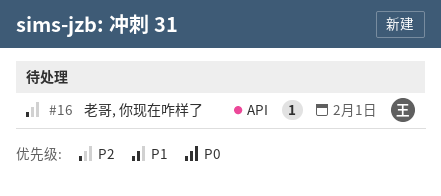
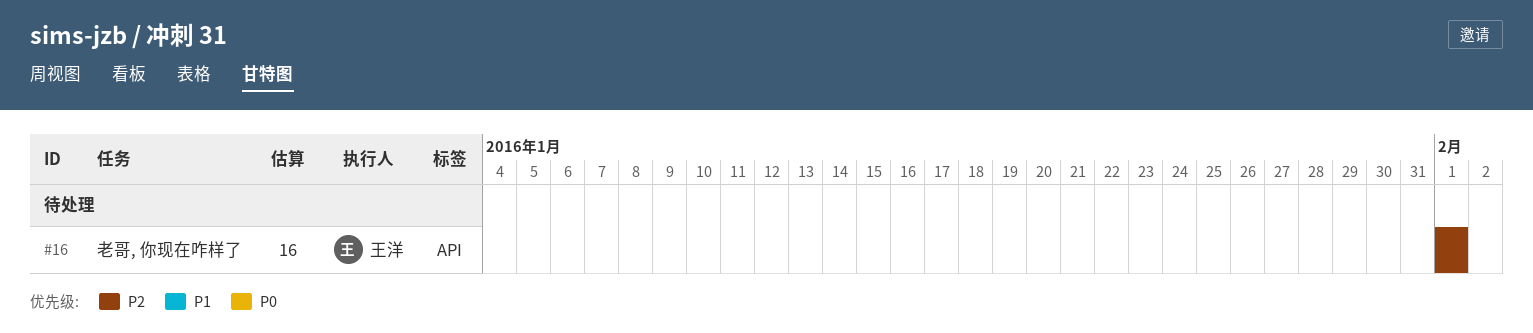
#16, estimate: 1 -> 16

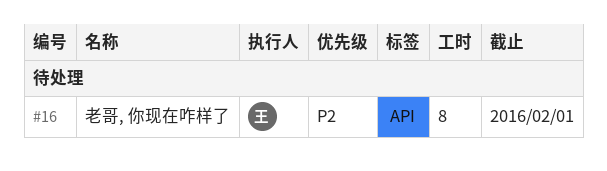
#16, estimate: 16 -> 8

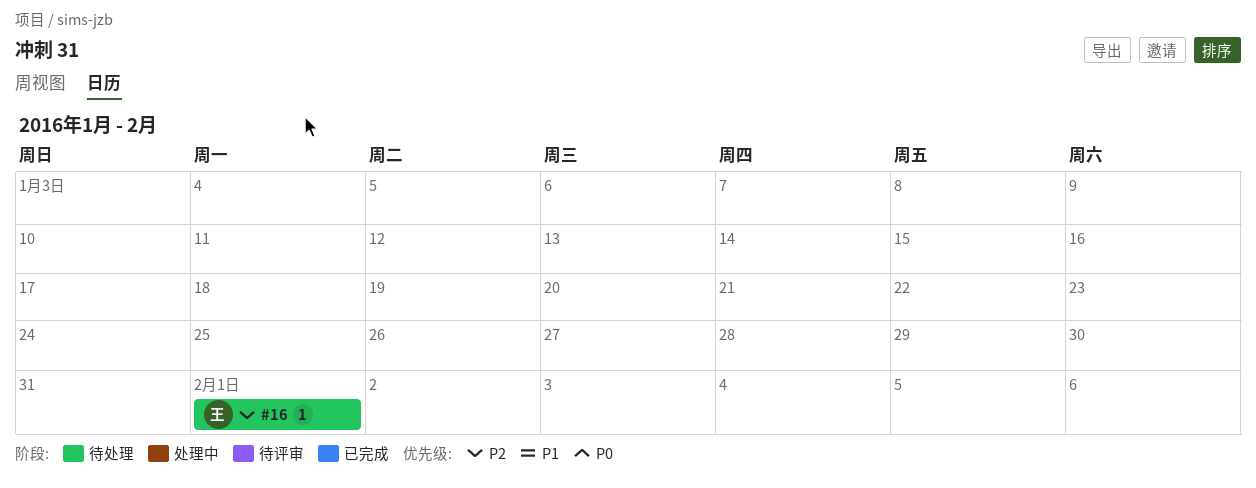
#16, estimate: 8 -> 1

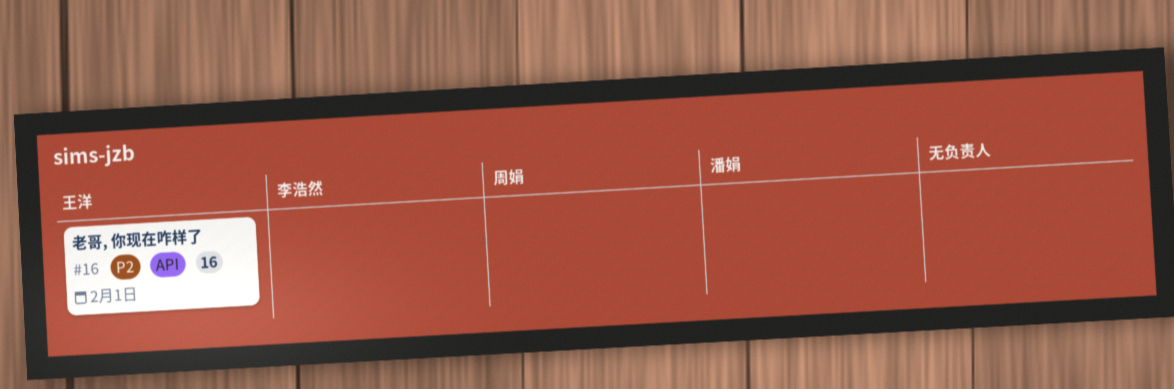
#16, estimate: 1 -> 16

